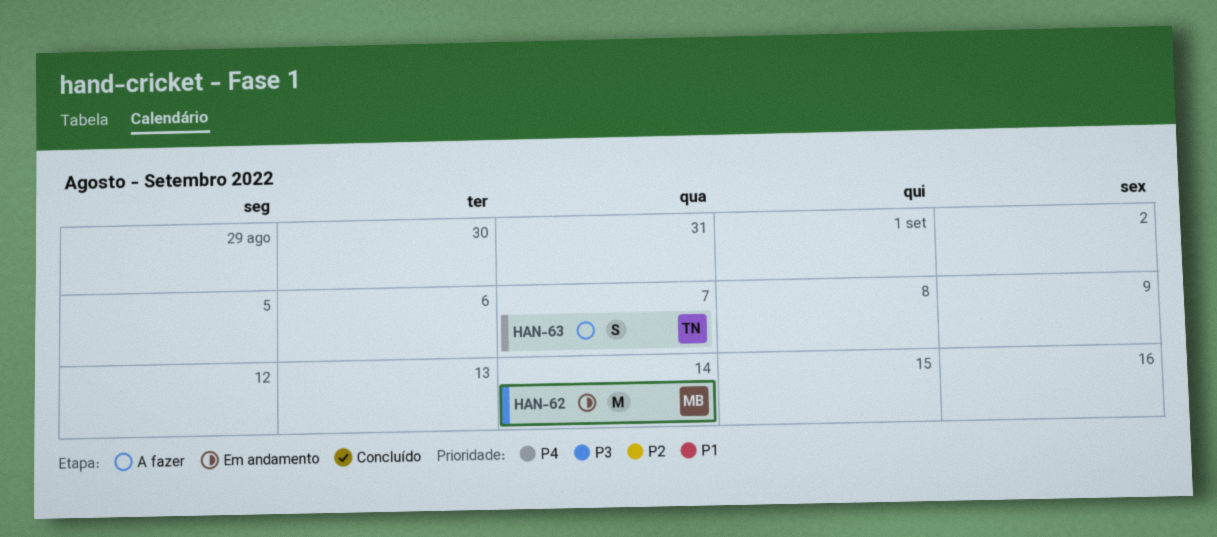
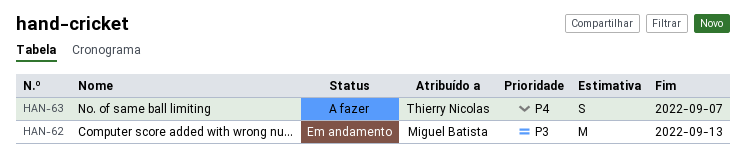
HAN-62, due: Sep 14 -> Sep 13

